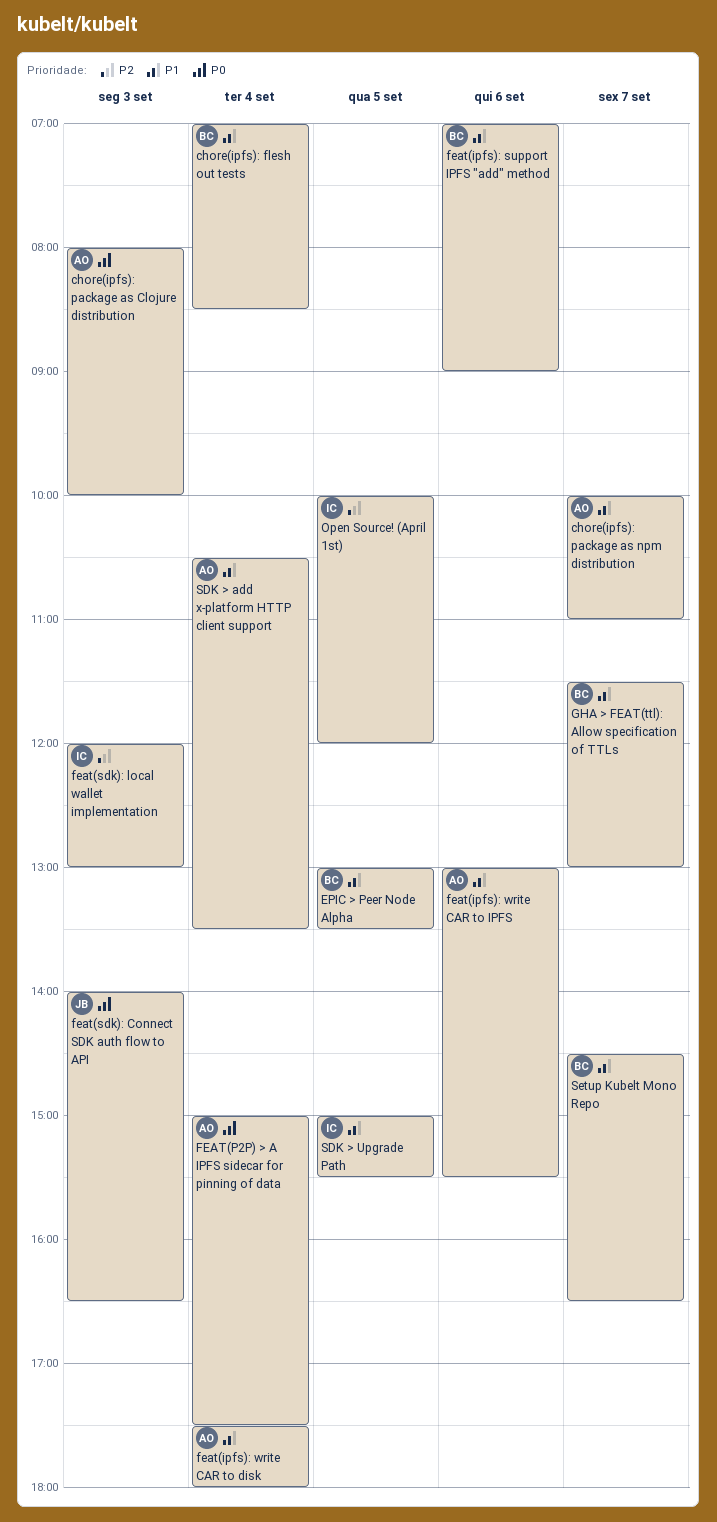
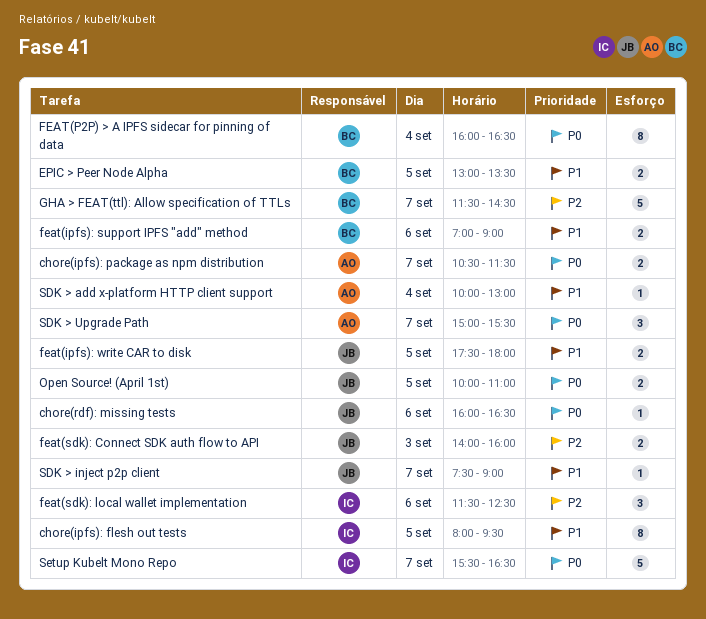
chore(ipfs): flesh out tests, owner: BC -> IC
chore(ipfs): flesh out tests, day: Sep 4 -> Sep 5
chore(ipfs): flesh out tests, begins: 07:00 -> 08:00
chore(ipfs): flesh out tests, ends: 08:30 -> 09:30
chore(ipfs): package as Clojure distribution: present -> none
chore(ipfs): package as npm distribution, priority: P1 -> P0
chore(ipfs): package as npm distribution, begins: 10:00 -> 10:30
chore(ipfs): package as npm distribution, ends: 11:00 -> 11:30
chore(rdf): missing tests: none -> present
feat(ipfs): write CAR to disk, owner: AO -> JB
feat(ipfs): write CAR to disk, day: Sep 4 -> Sep 5
feat(ipfs): write CAR to IPFS: present -> none
FEAT(P2P) > A IPFS sidecar for pinning of data, owner: AO -> BC
FEAT(P2P) > A IPFS sidecar for pinning of data, begins: 15:00 -> 16:00
FEAT(P2P) > A IPFS sidecar for pinning of data, ends: 17:30 -> 16:30
feat(sdk): Connect SDK auth flow to API, priority: P0 -> P2
feat(sdk): Connect SDK auth flow to API, ends: 16:30 -> 16:00
feat(sdk): local wallet implementation, day: Sep 3 -> Sep 6
feat(sdk): local wallet implementation, begins: 12:00 -> 11:30
feat(sdk): local wallet implementation, ends: 13:00 -> 12:30
GHA > FEAT(ttl): Allow specification of TTLs, priority: P1 -> P2
GHA > FEAT(ttl): Allow specification of TTLs, ends: 13:00 -> 14:30
Open Source! (April 1st), owner: IC -> JB
Open Source! (April 1st), priority: P2 -> P0
Open Source! (April 1st), ends: 12:00 -> 11:00
SDK > add x-platform HTTP client support, begins: 10:30 -> 10:00
SDK > add x-platform HTTP client support, ends: 13:30 -> 13:00
SDK > inject p2p client: none -> present
SDK > Upgrade Path, owner: IC -> AO
SDK > Upgrade Path, priority: P1 -> P0
SDK > Upgrade Path, day: Sep 5 -> Sep 7
Setup Kubelt Mono Repo, owner: BC -> IC
Setup Kubelt Mono Repo, priority: P1 -> P0
Setup Kubelt Mono Repo, begins: 14:30 -> 15:30

